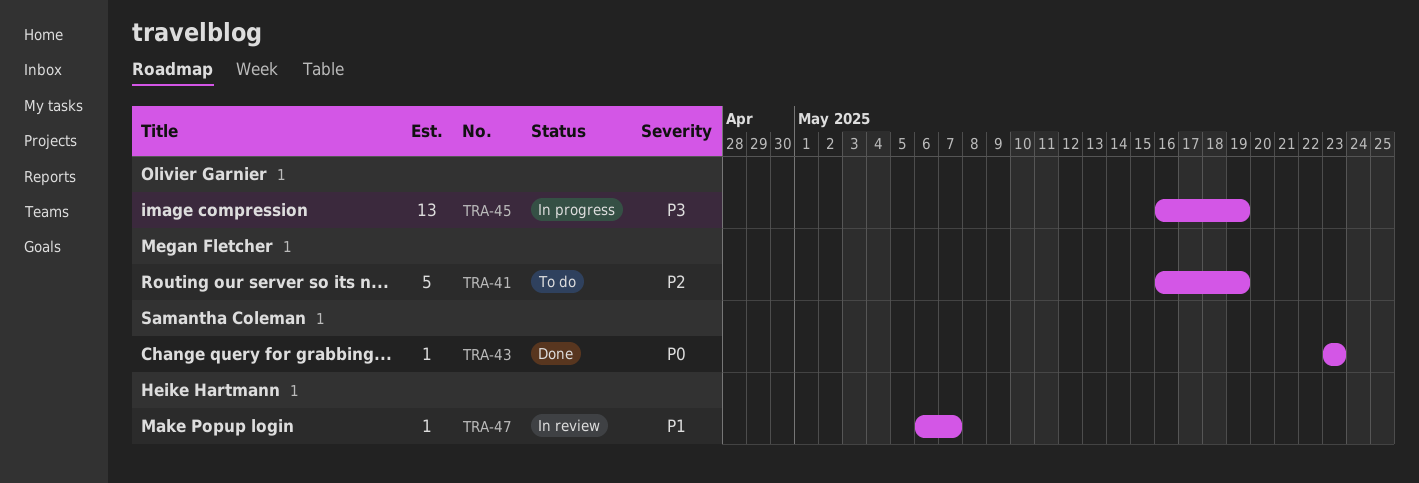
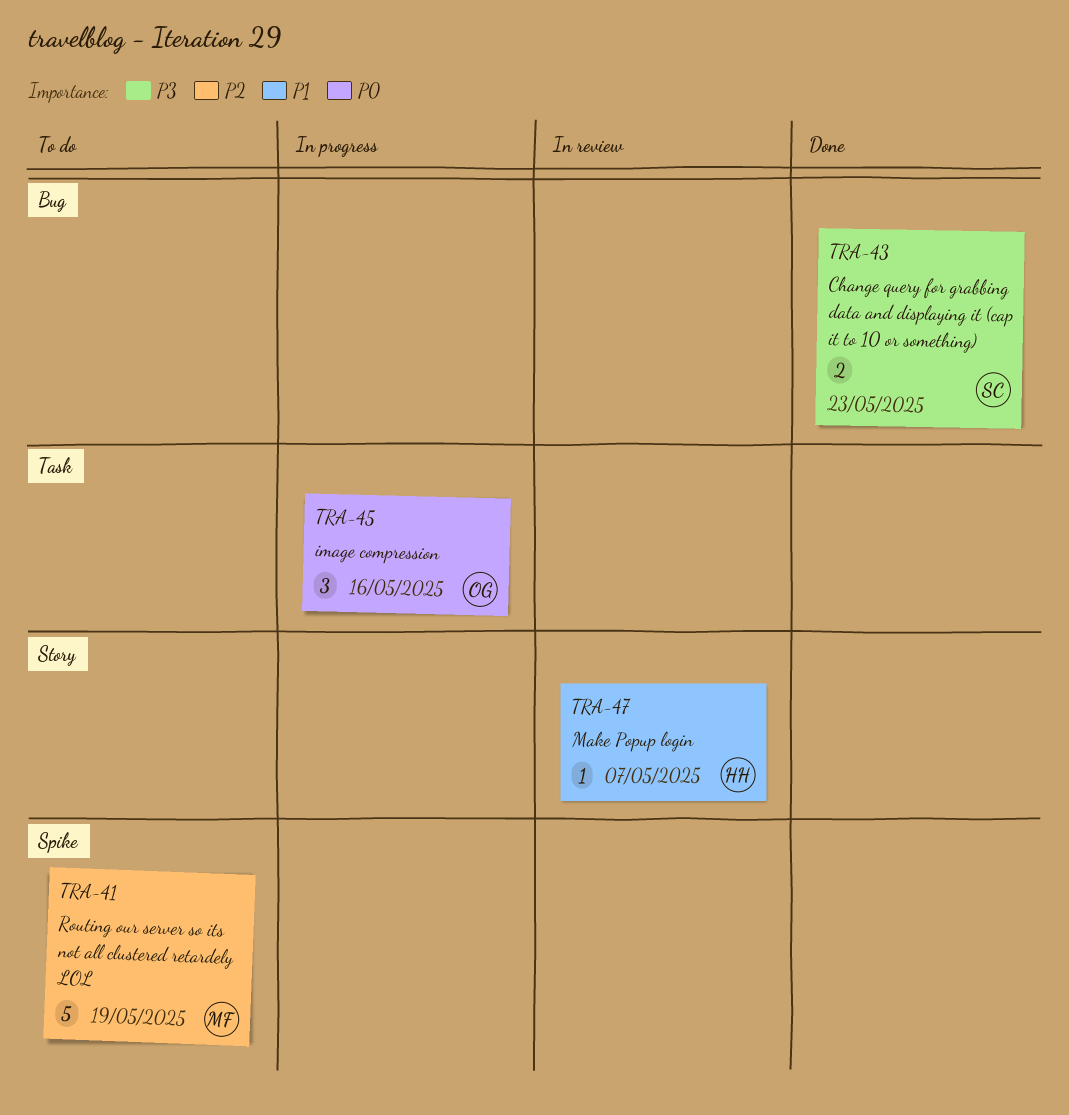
TRA-43, priority: P0 -> P3
TRA-43, estimate: 1 -> 2
TRA-45, priority: P3 -> P0
TRA-45, estimate: 13 -> 3
TRA-45, due: May 19 -> May 16

